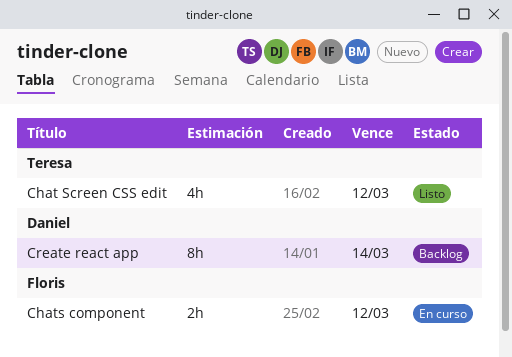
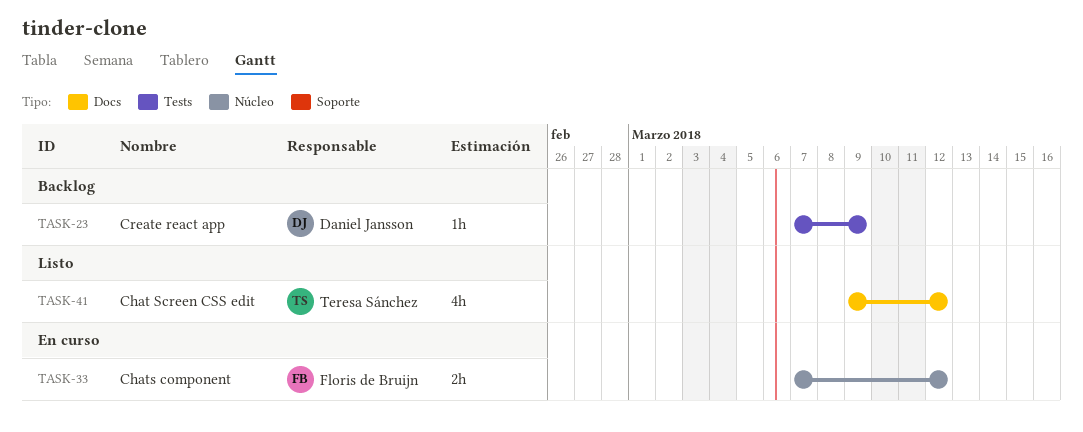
Create react app, estimate: 8h -> 1h
Create react app, due: Mar 14 -> Mar 9

